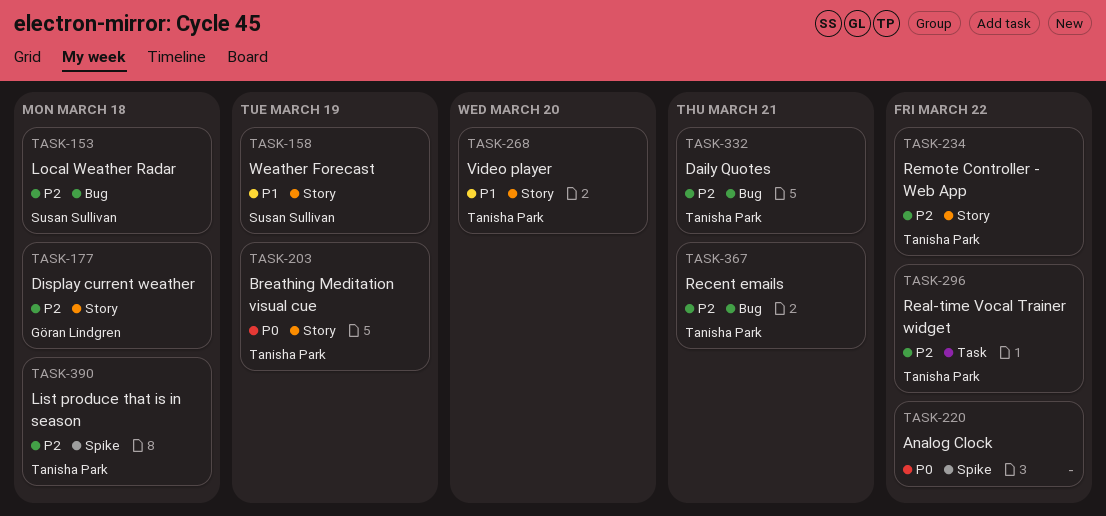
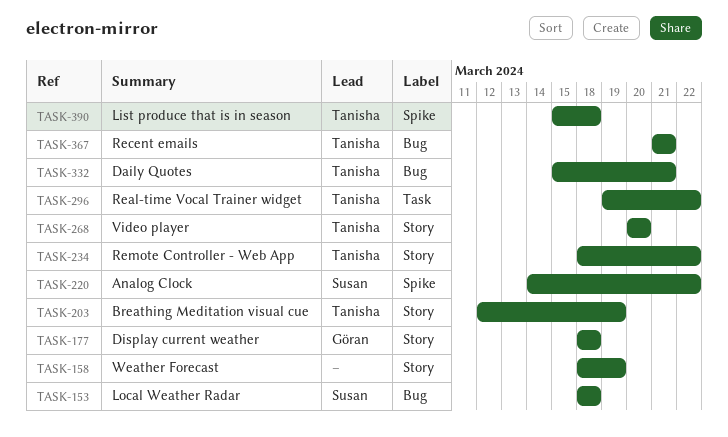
TASK-158, owner: Susan Sullivan -> none
TASK-220, owner: none -> Susan Sullivan

